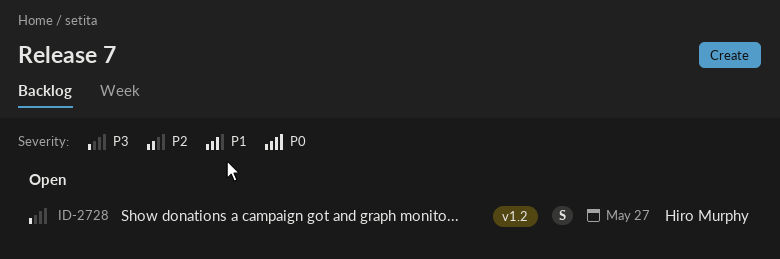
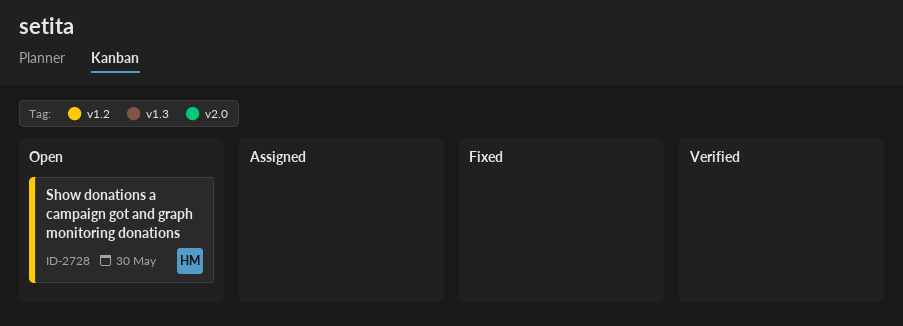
ID-2728, due: May 27 -> May 30

